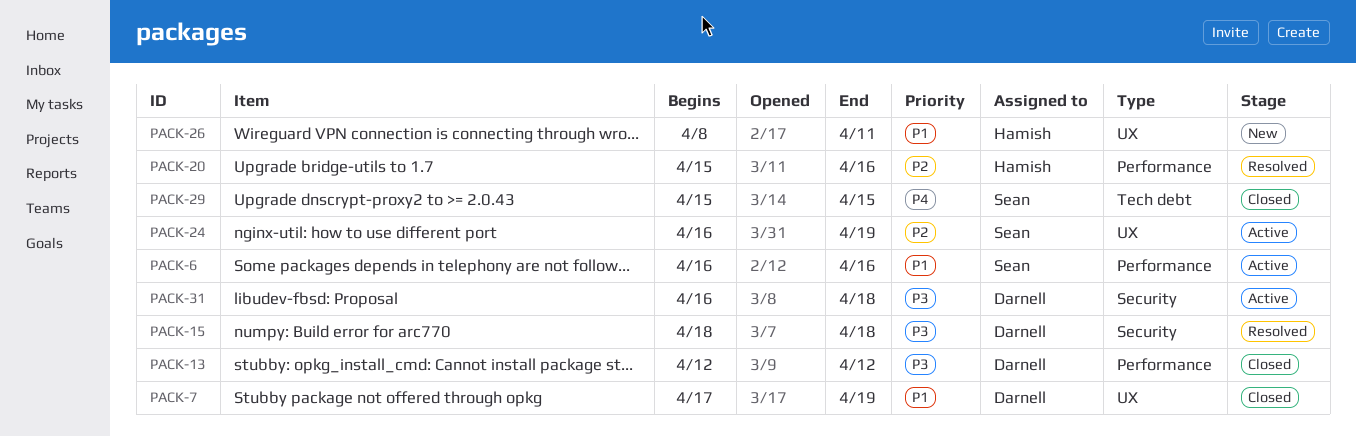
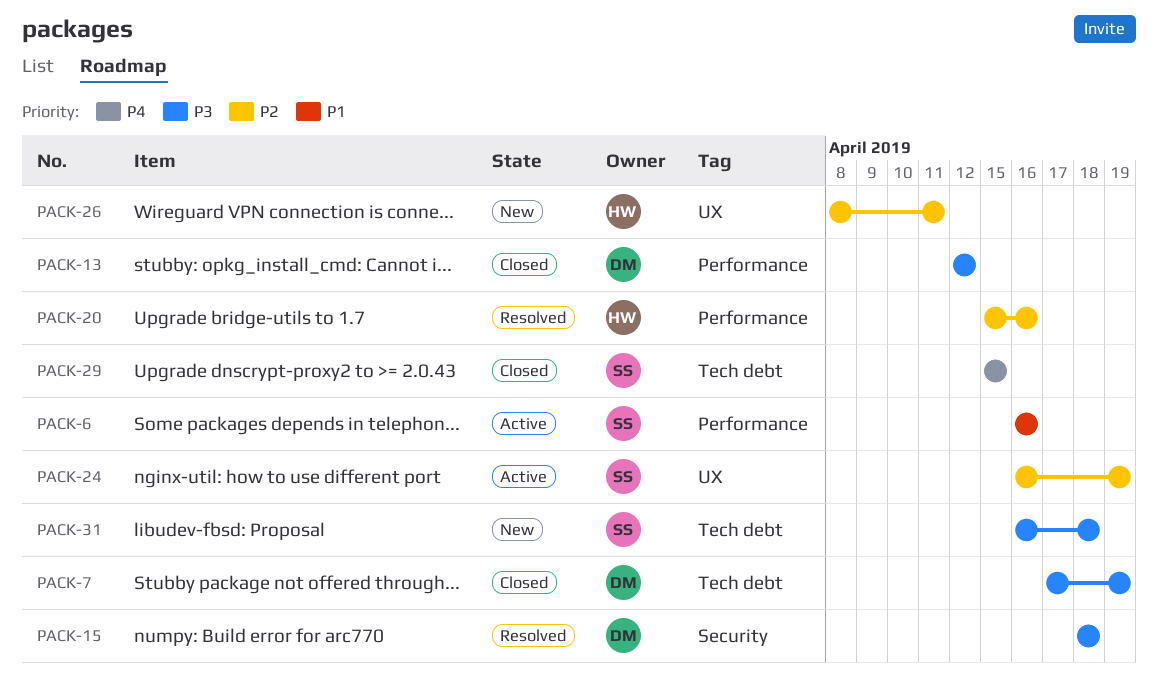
PACK-7, priority: P1 -> P3
PACK-7, label: UX -> Tech debt
PACK-26, priority: P1 -> P2
PACK-31, status: Active -> New
PACK-31, owner: Darnell -> Sean
PACK-31, label: Security -> Tech debt

